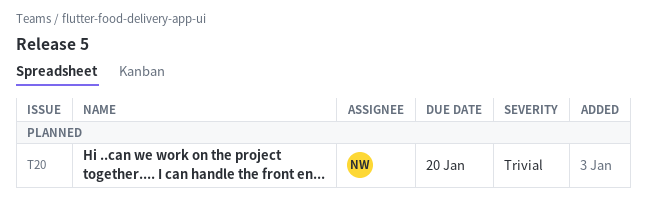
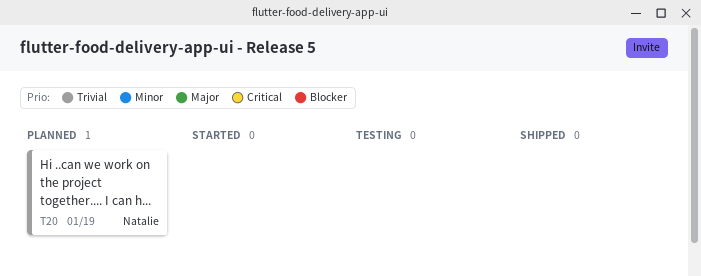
T20, due: Jan 20 -> Jan 19

